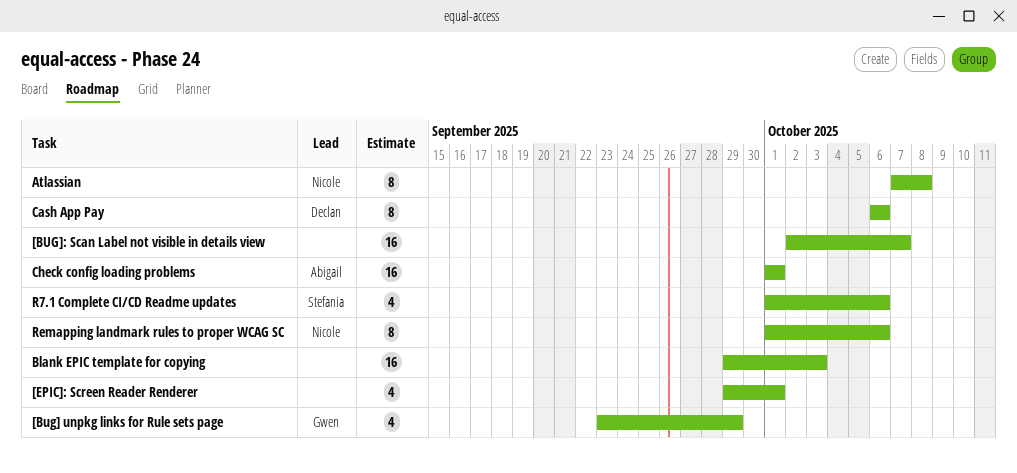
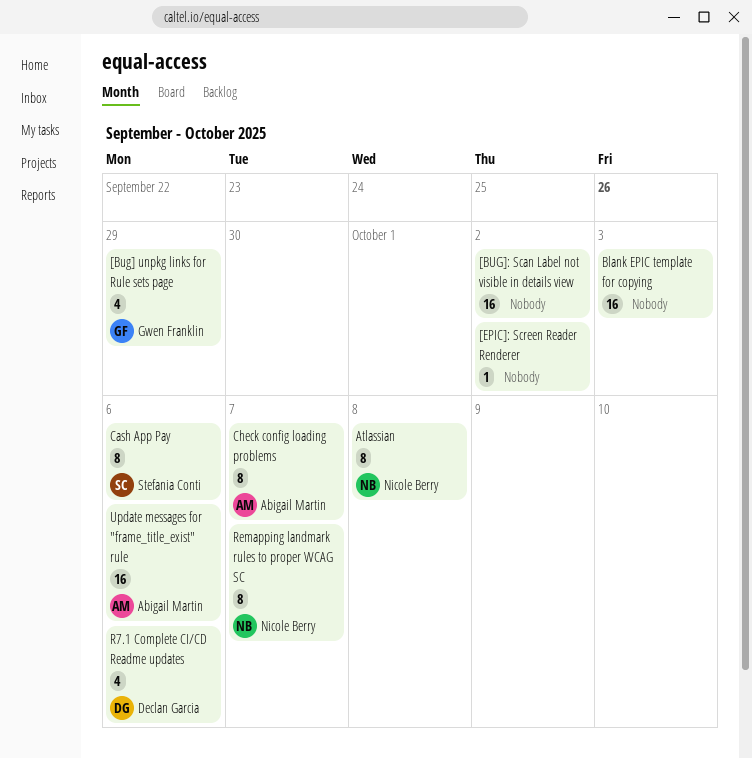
[BUG]: Scan Label not visible in details view, due: Oct 7 -> Oct 2
[EPIC]: Screen Reader Renderer, estimate: 4 -> 1
[EPIC]: Screen Reader Renderer, due: Oct 1 -> Oct 2
Cash App Pay, owner: Declan Garcia -> Stefania Conti
Check config loading problems, estimate: 16 -> 8
Check config loading problems, due: Oct 1 -> Oct 7
R7.1 Complete CI/CD Readme updates, owner: Stefania Conti -> Declan Garcia
Remapping landmark rules to proper WCAG SC, due: Oct 6 -> Oct 7
Update messages for "frame_title_exist" rule: none -> present

